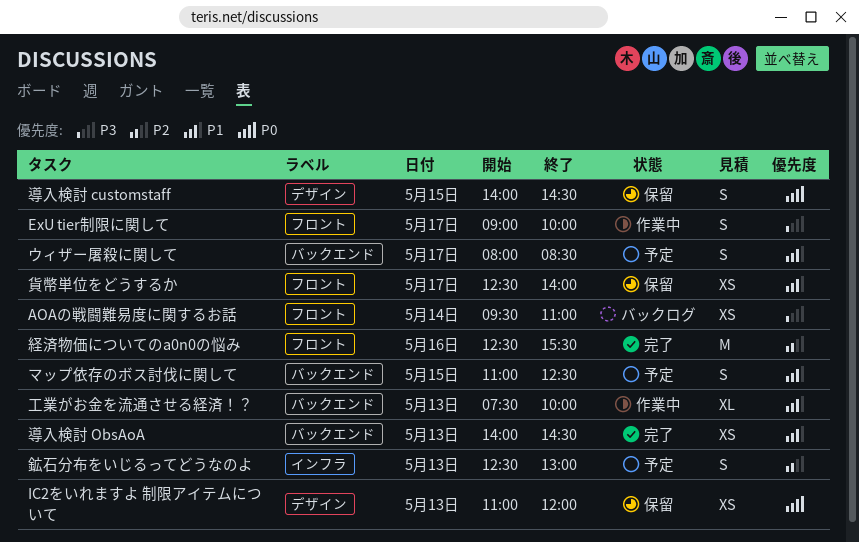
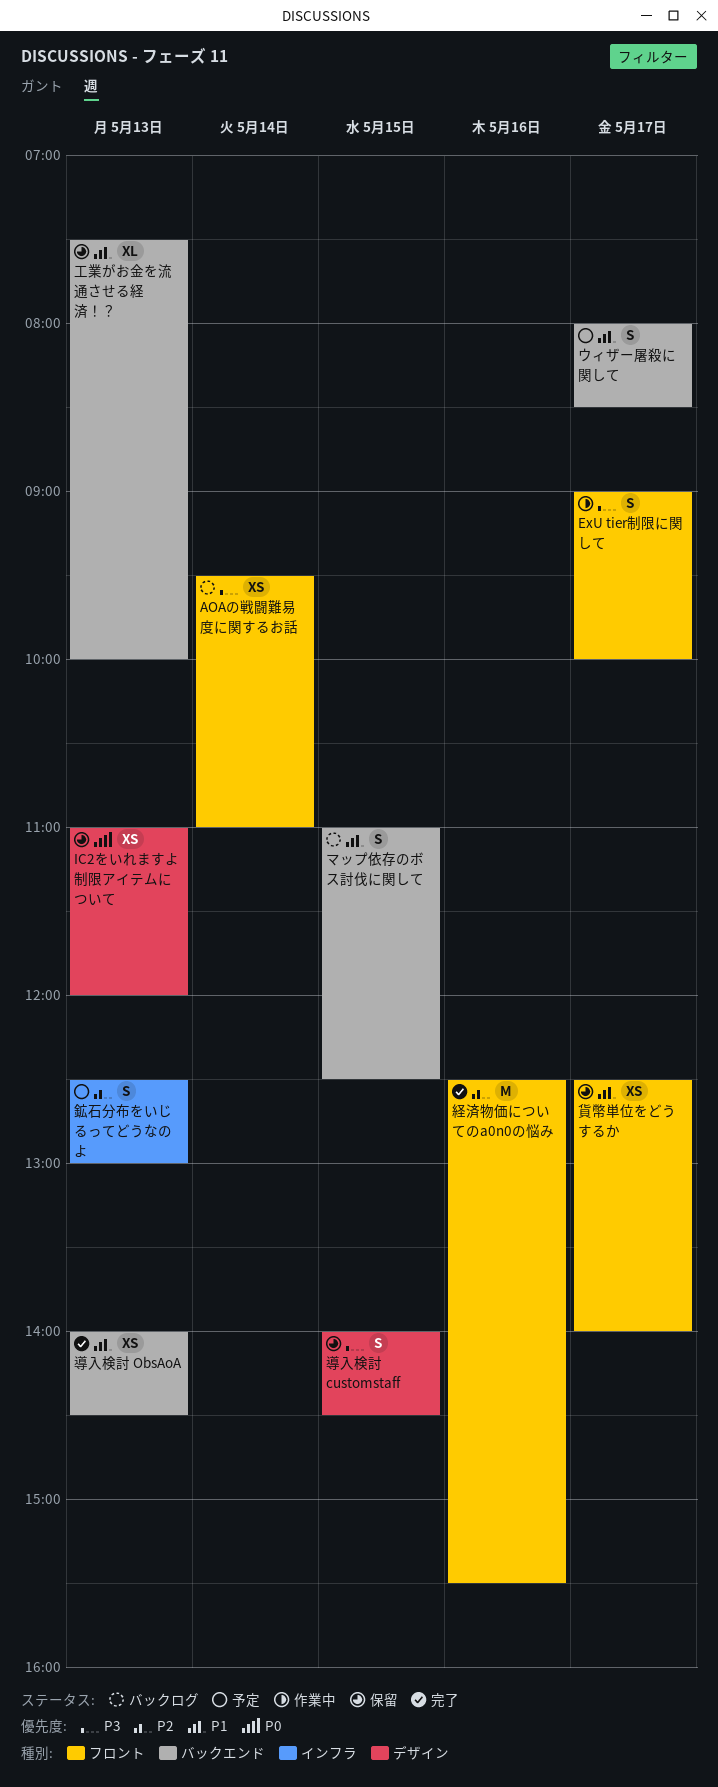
マップ依存のボス討伐に関して, status: 予定 -> バックログ
導入検討 customstaff, priority: P0 -> P3
工業がお金を流通させる経済！？, status: 作業中 -> 保留

